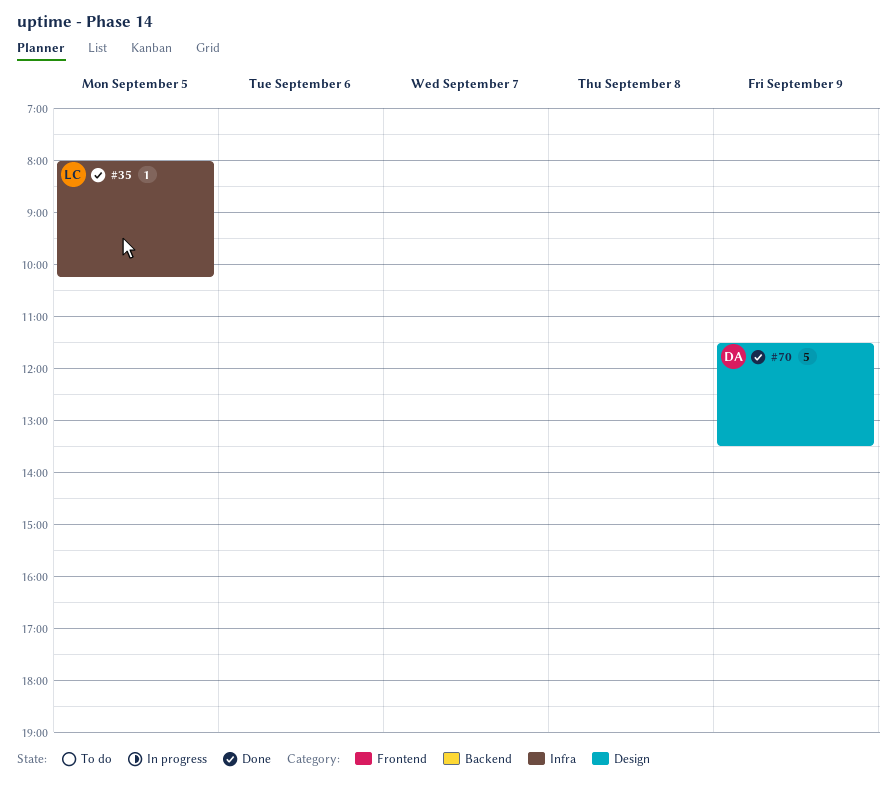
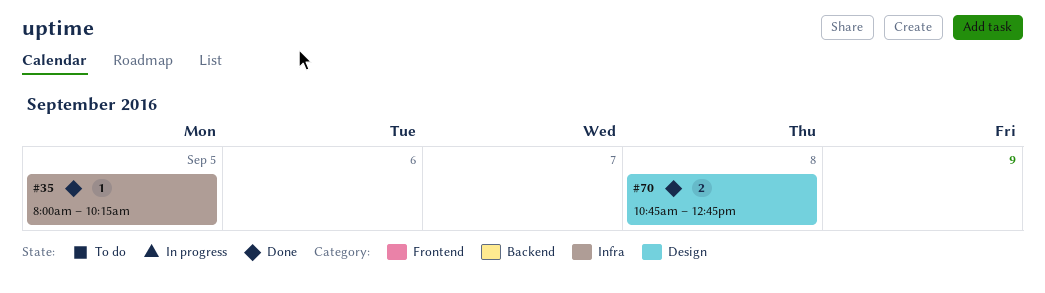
#70, estimate: 5 -> 2
#70, day: Sep 9 -> Sep 8
#70, begins: 11:30 -> 10:45
#70, ends: 13:30 -> 12:45

